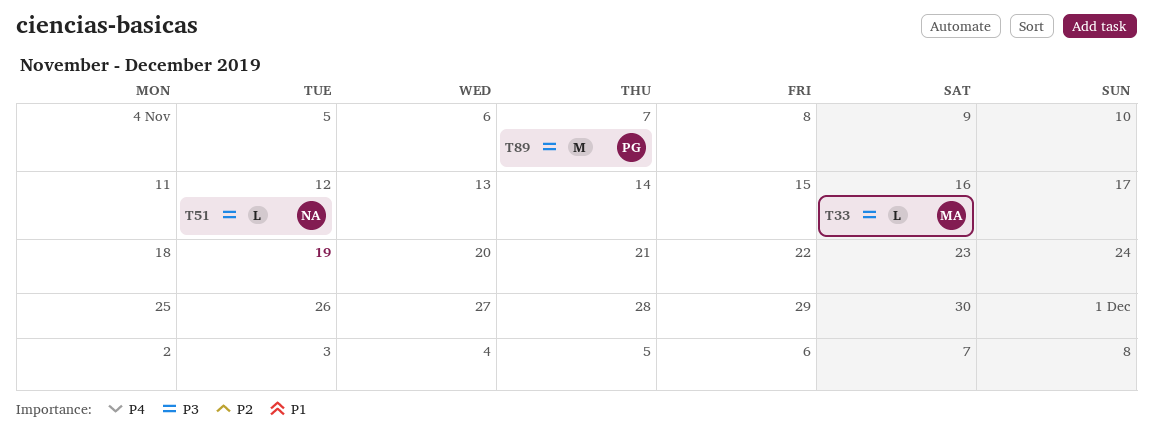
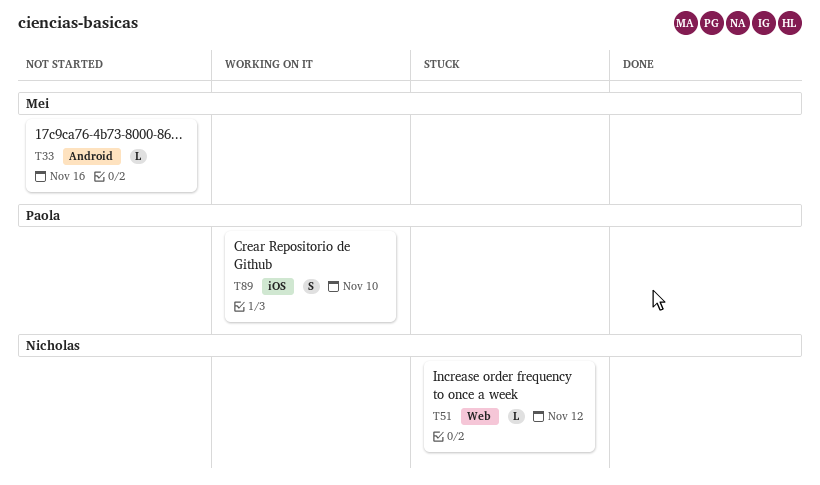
T89, estimate: M -> S
T89, due: Nov 7 -> Nov 10

